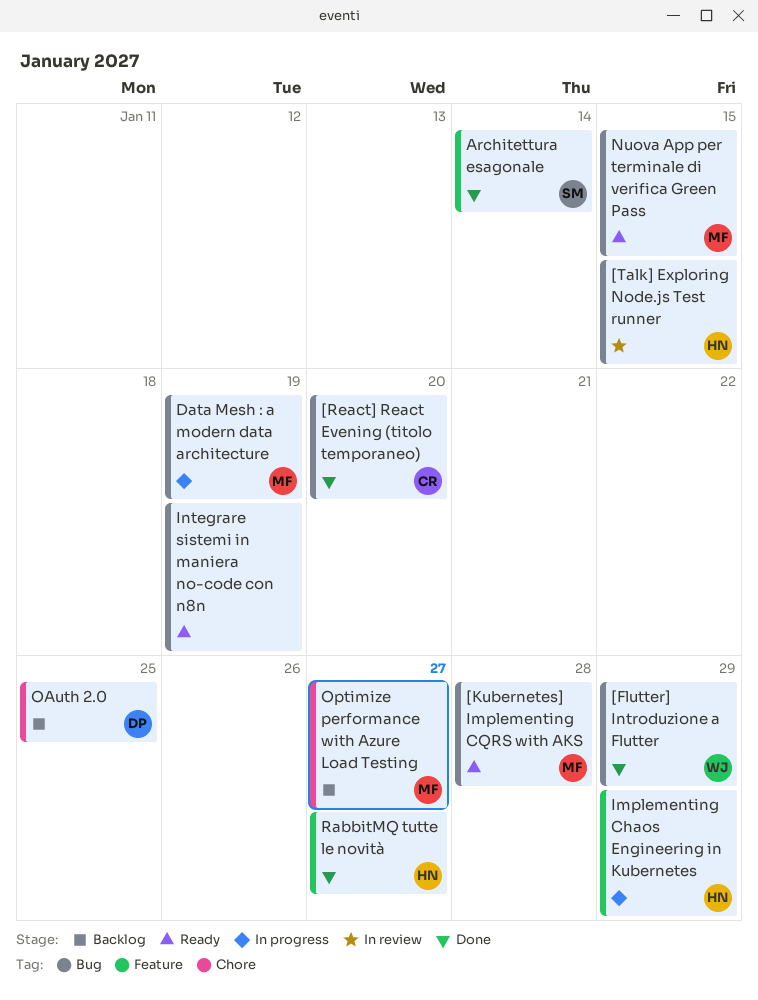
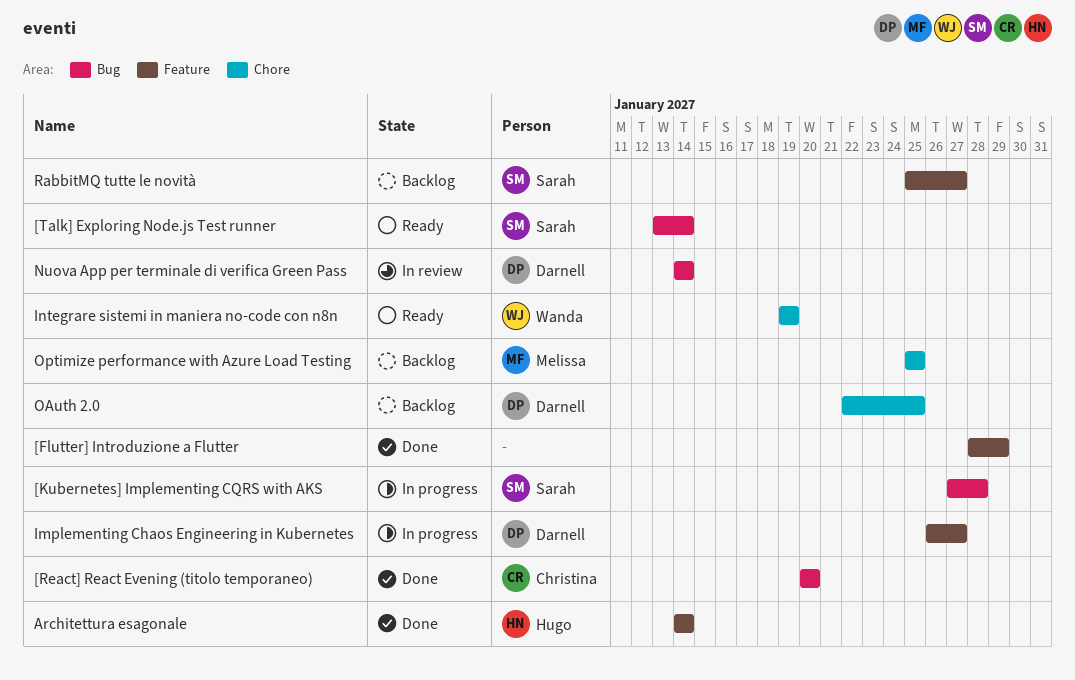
[Flutter] Introduzione a Flutter, owner: Wanda -> none
[Flutter] Introduzione a Flutter, label: Bug -> Feature
[Kubernetes] Implementing CQRS with AKS, status: Ready -> In progress
[Kubernetes] Implementing CQRS with AKS, owner: Melissa -> Sarah
[Talk] Exploring Node.js Test runner, status: In review -> Ready
[Talk] Exploring Node.js Test runner, owner: Hugo -> Sarah
[Talk] Exploring Node.js Test runner, due: Jan 15 -> Jan 14
Architettura esagonale, owner: Sarah -> Hugo
Data Mesh : a modern data architecture: present -> none
Implementing Chaos Engineering in Kubernetes, owner: Hugo -> Darnell
Implementing Chaos Engineering in Kubernetes, due: Jan 29 -> Jan 27
Integrare sistemi in maniera no-code con n8n, owner: none -> Wanda
Integrare sistemi in maniera no-code con n8n, label: Bug -> Chore
Nuova App per terminale di verifica Green Pass, status: Ready -> In review
Nuova App per terminale di verifica Green Pass, owner: Melissa -> Darnell
Nuova App per terminale di verifica Green Pass, due: Jan 15 -> Jan 14
Optimize performance with Azure Load Testing, due: Jan 27 -> Jan 25
RabbitMQ tutte le novità, status: Done -> Backlog
RabbitMQ tutte le novità, owner: Hugo -> Sarah

